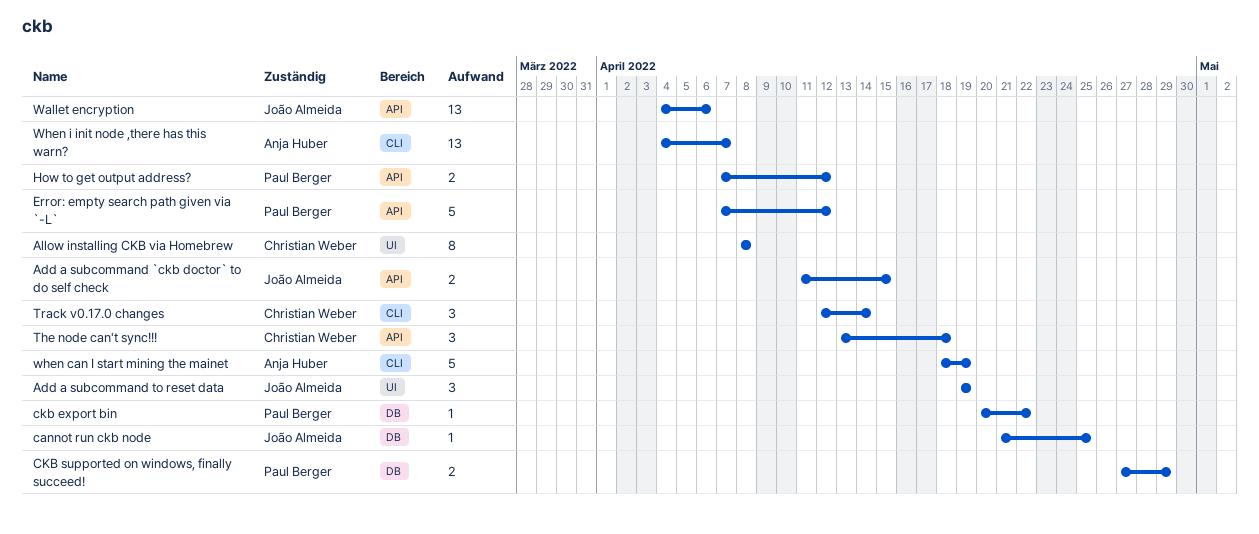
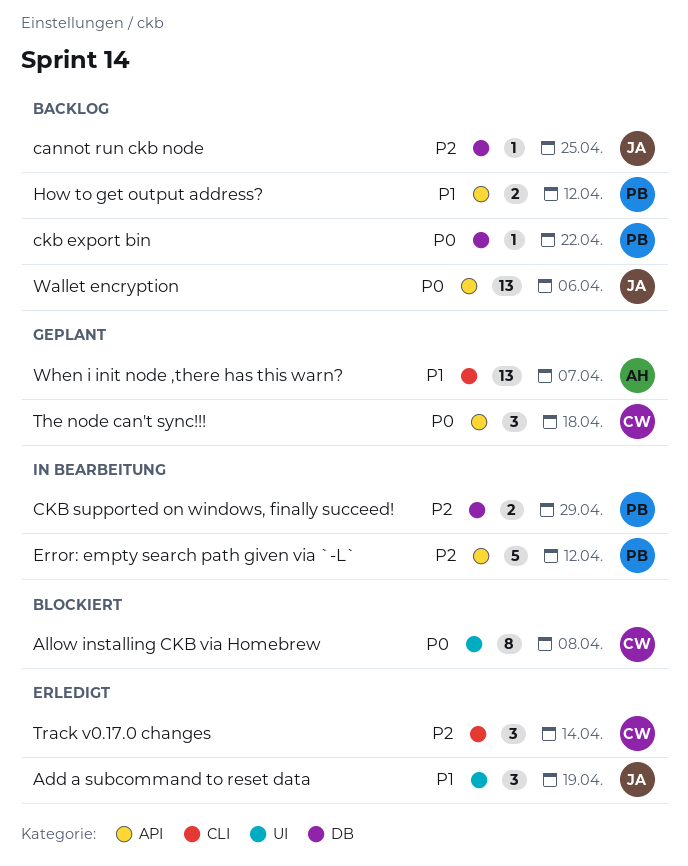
Add a subcommand `ckb doctor` to do self check: present -> none
when can I start mining the mainet: present -> none

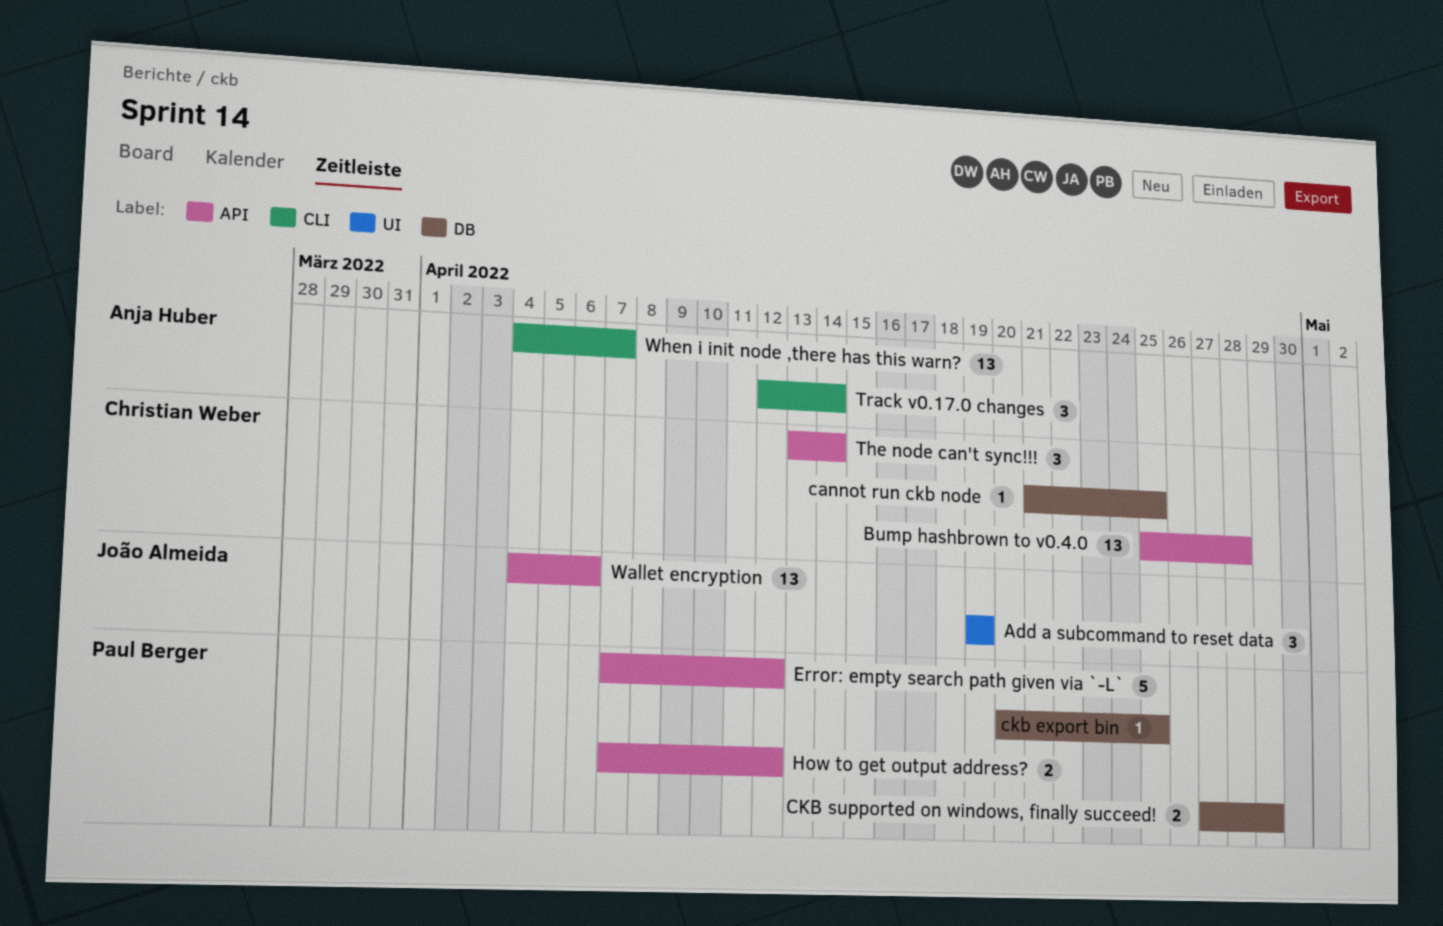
Allow installing CKB via Homebrew: present -> none
Bump hashbrown to v0.4.0: none -> present
cannot run ckb node, owner: João Almeida -> Christian Weber
ckb export bin, due: Apr 22 -> Apr 25
The node can't sync!!!, due: Apr 18 -> Apr 14
Track v0.17.0 changes, owner: Christian Weber -> Anja Huber

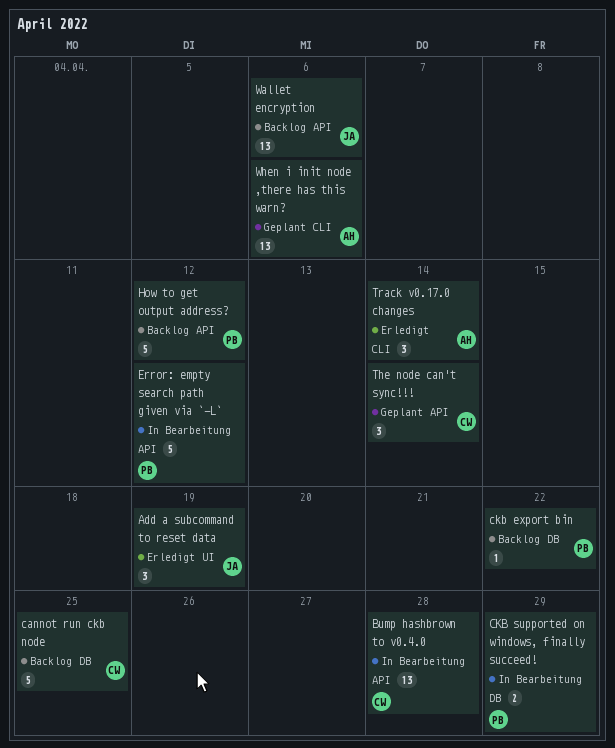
cannot run ckb node, estimate: 1 -> 5
ckb export bin, due: Apr 25 -> Apr 22
How to get output address?, estimate: 2 -> 5
When i init node ,there has this warn?, due: Apr 7 -> Apr 6

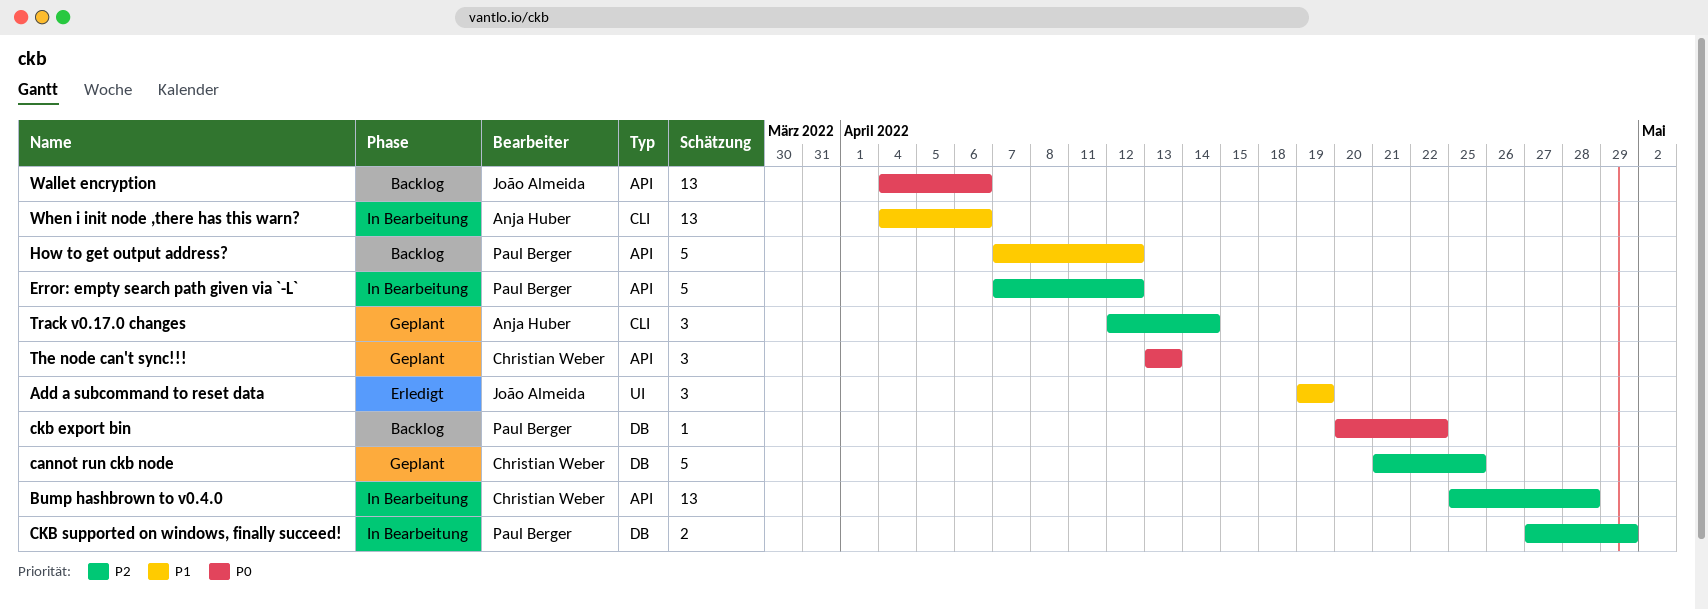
cannot run ckb node, status: Backlog -> Geplant
The node can't sync!!!, due: Apr 14 -> Apr 13
Track v0.17.0 changes, status: Erledigt -> Geplant
When i init node ,there has this warn?, status: Geplant -> In Bearbeitung

